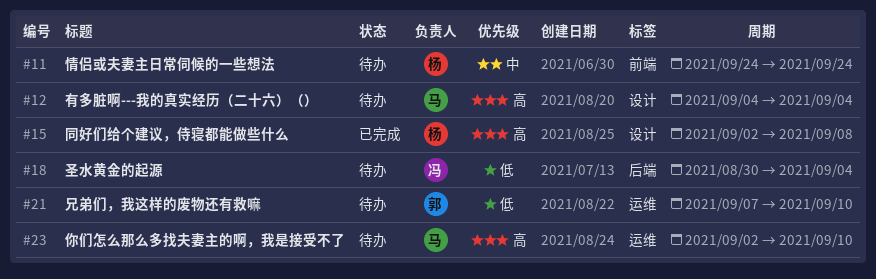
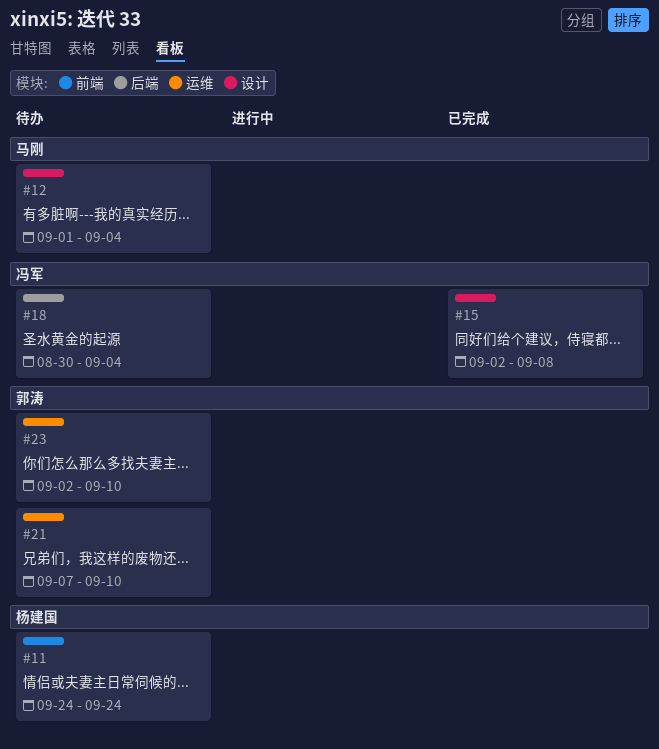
#12, start: Sep 4 -> Sep 1
#15, owner: 杨建国 -> 冯军
#23, owner: 马刚 -> 郭涛

